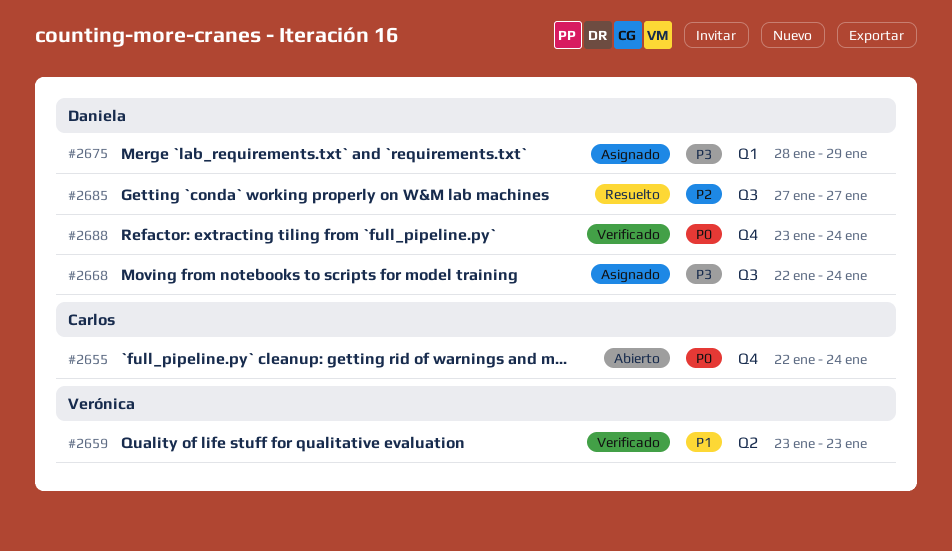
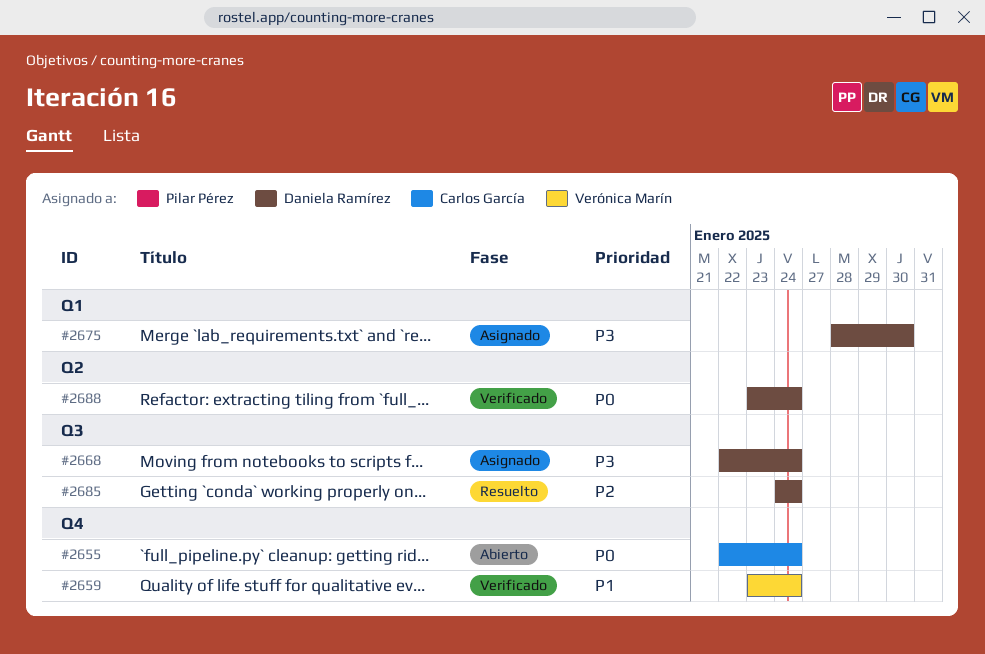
#2659, label: Q2 -> Q4
#2659, due: Jan 23 -> Jan 24
#2675, due: Jan 29 -> Jan 30
#2685, start: Jan 27 -> Jan 24
#2685, due: Jan 27 -> Jan 24
#2688, label: Q4 -> Q2

